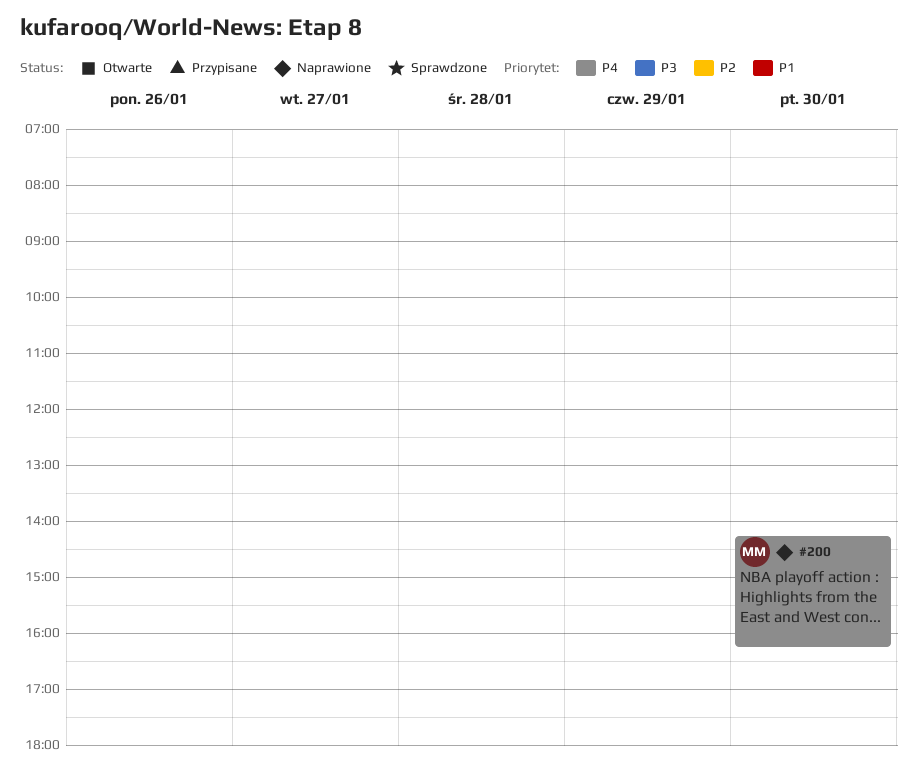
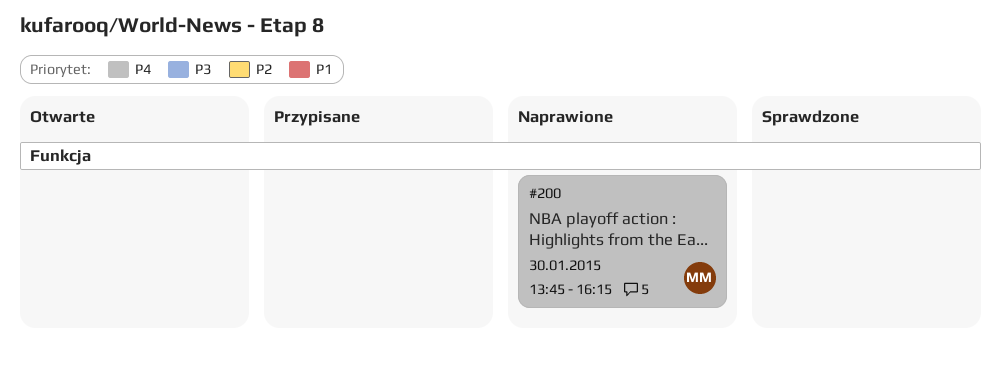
#200, begins: 14:15 -> 13:45

